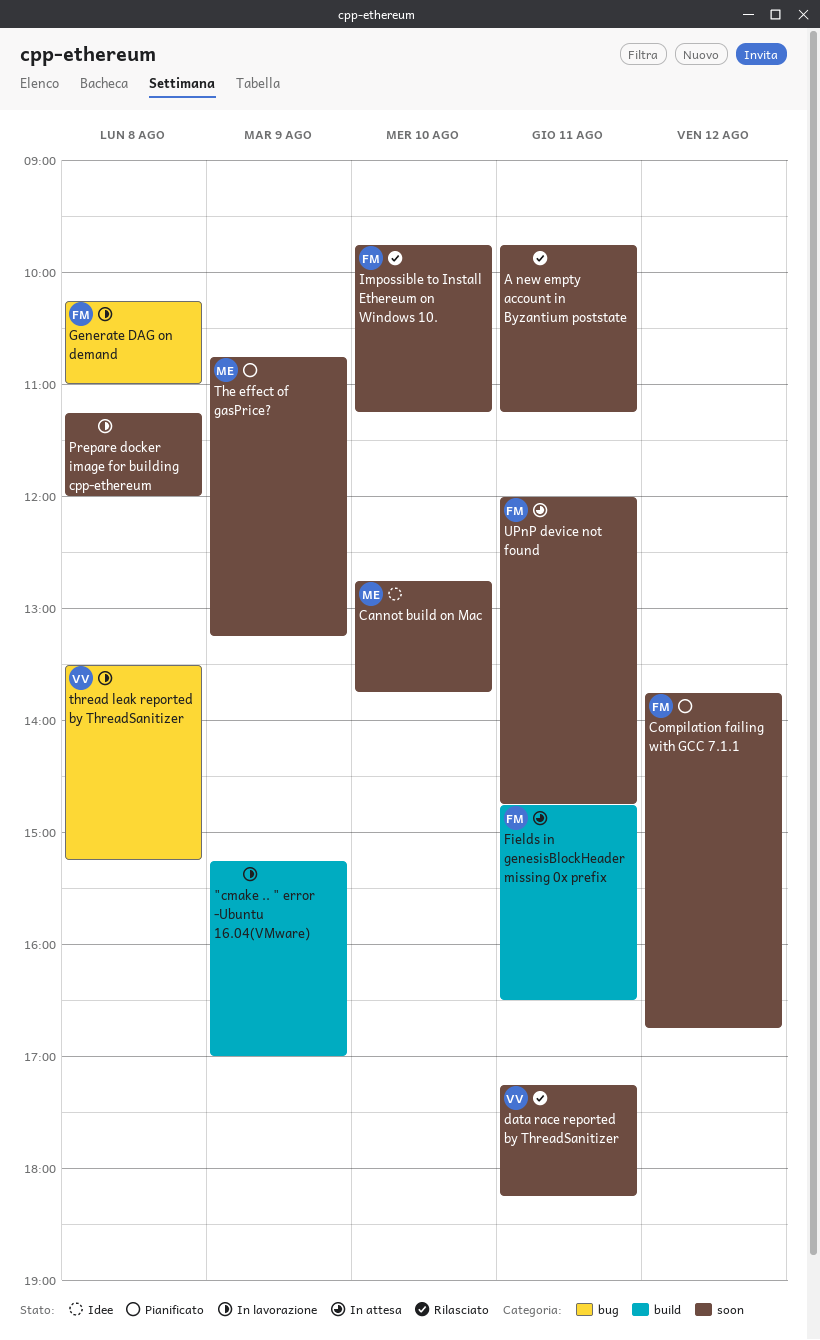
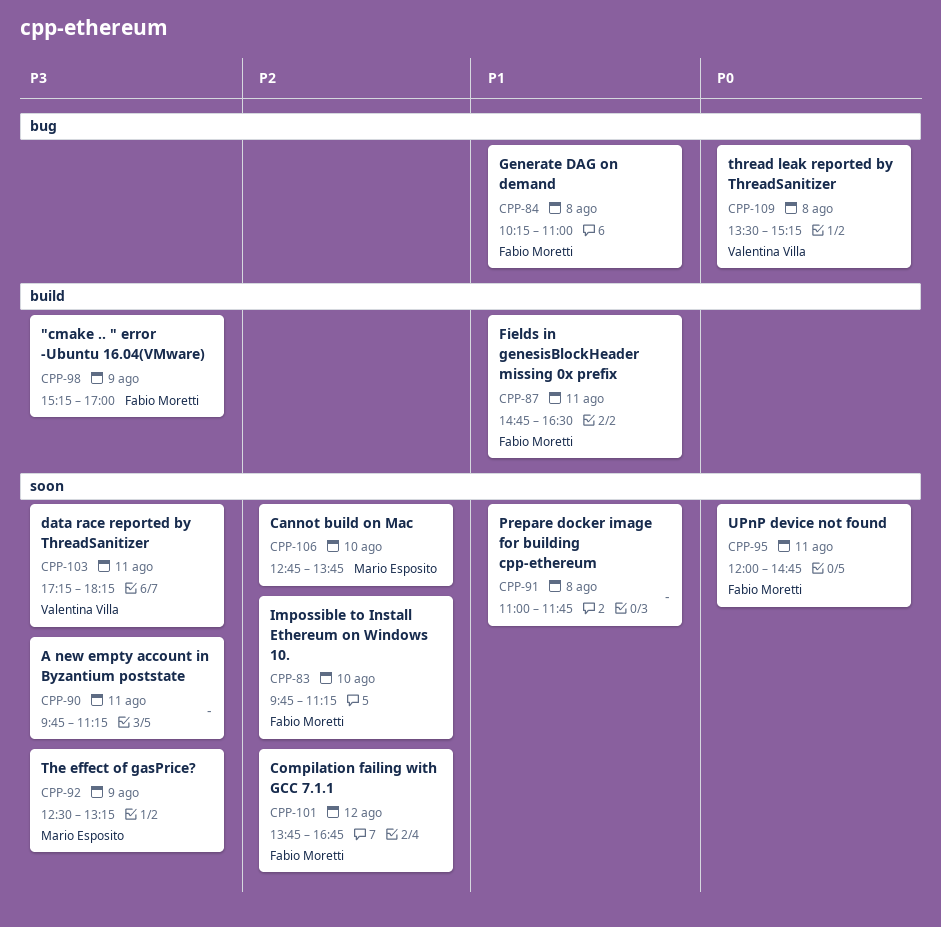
"cmake .. " error -Ubuntu 16.04(VMware), owner: none -> Fabio Moretti
Prepare docker image for building cpp-ethereum, begins: 11:15 -> 11:00
Prepare docker image for building cpp-ethereum, ends: 12:00 -> 11:45
The effect of gasPrice?, begins: 10:45 -> 12:30

